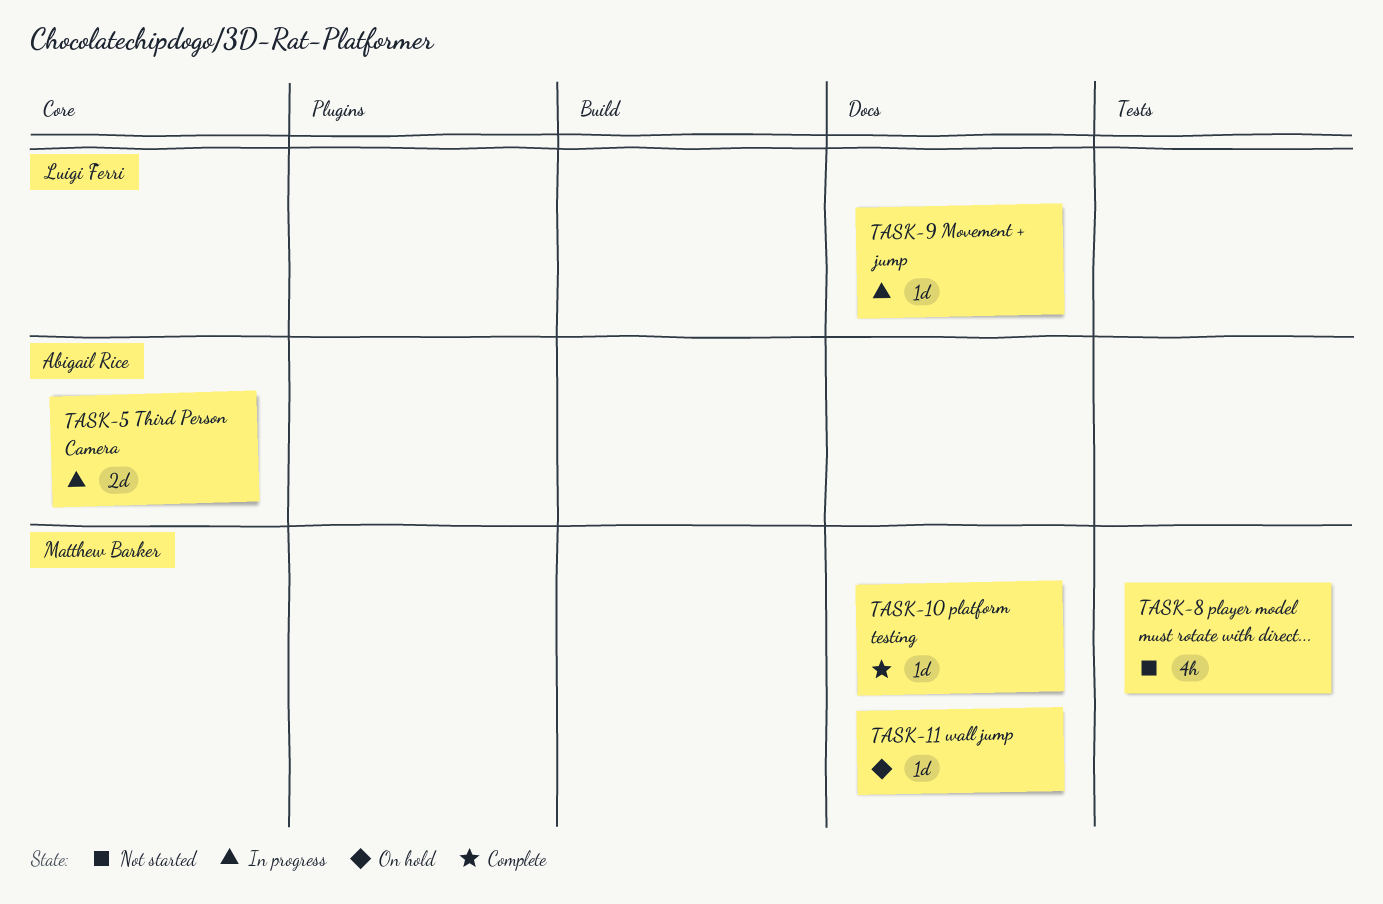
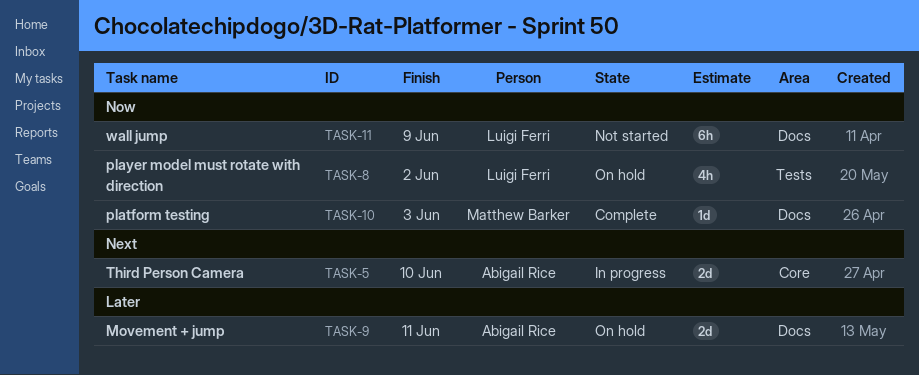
TASK-8, status: Not started -> On hold
TASK-8, owner: Matthew Barker -> Luigi Ferri
TASK-9, status: In progress -> On hold
TASK-9, owner: Luigi Ferri -> Abigail Rice
TASK-9, estimate: 1d -> 2d
TASK-11, status: On hold -> Not started
TASK-11, owner: Matthew Barker -> Luigi Ferri
TASK-11, estimate: 1d -> 6h

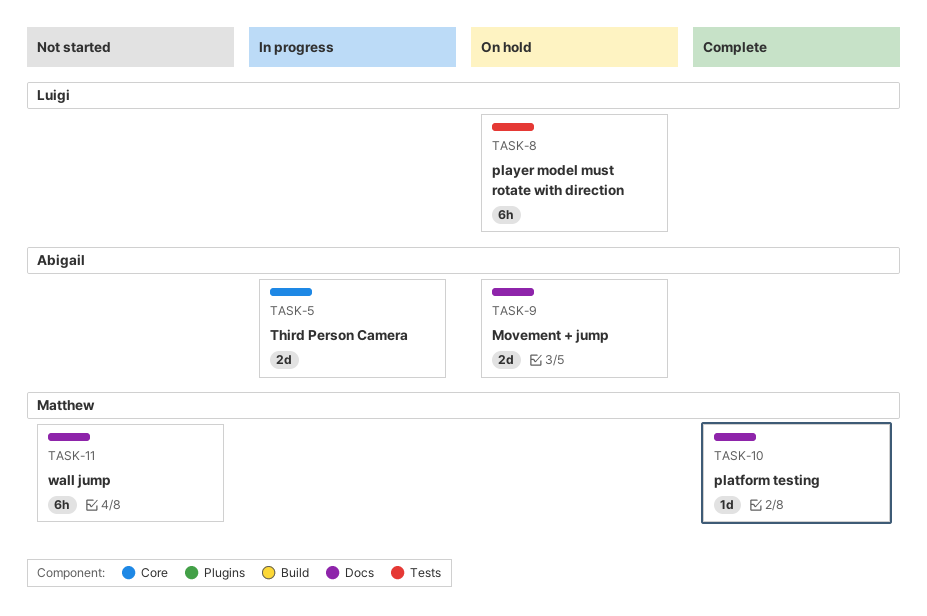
TASK-8, estimate: 4h -> 6h
TASK-11, owner: Luigi Ferri -> Matthew Barker

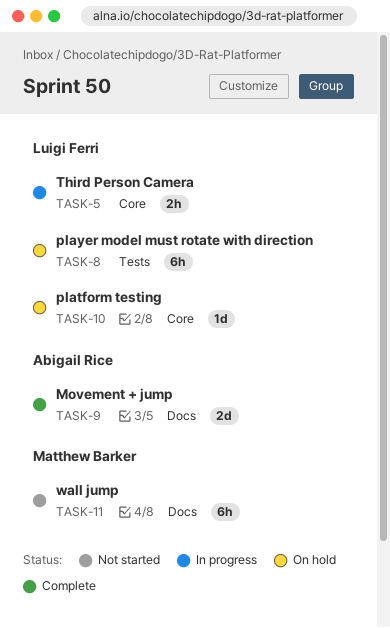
TASK-5, owner: Abigail Rice -> Luigi Ferri
TASK-5, estimate: 2d -> 2h
TASK-9, status: On hold -> Complete
TASK-10, status: Complete -> On hold
TASK-10, owner: Matthew Barker -> Luigi Ferri
TASK-10, label: Docs -> Core

